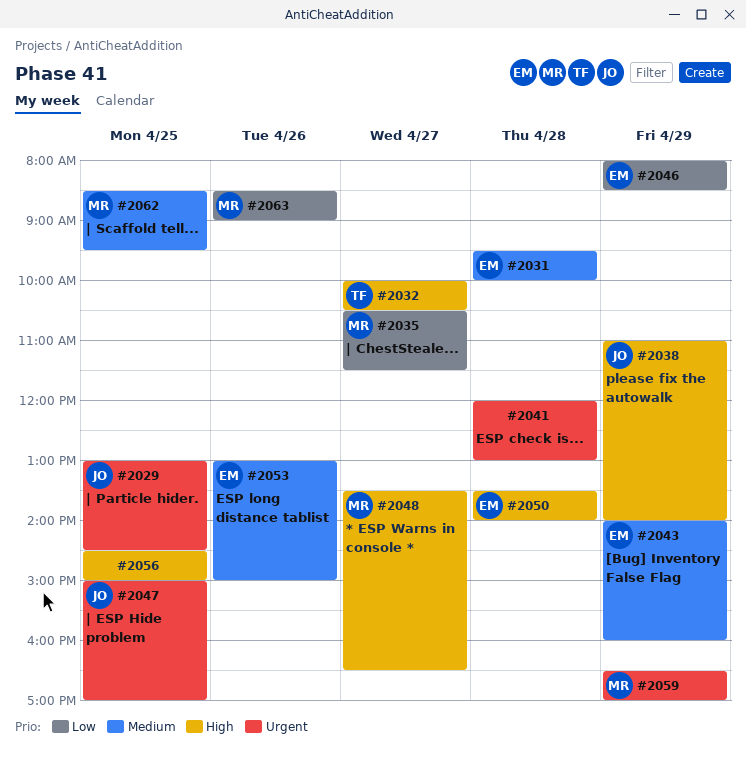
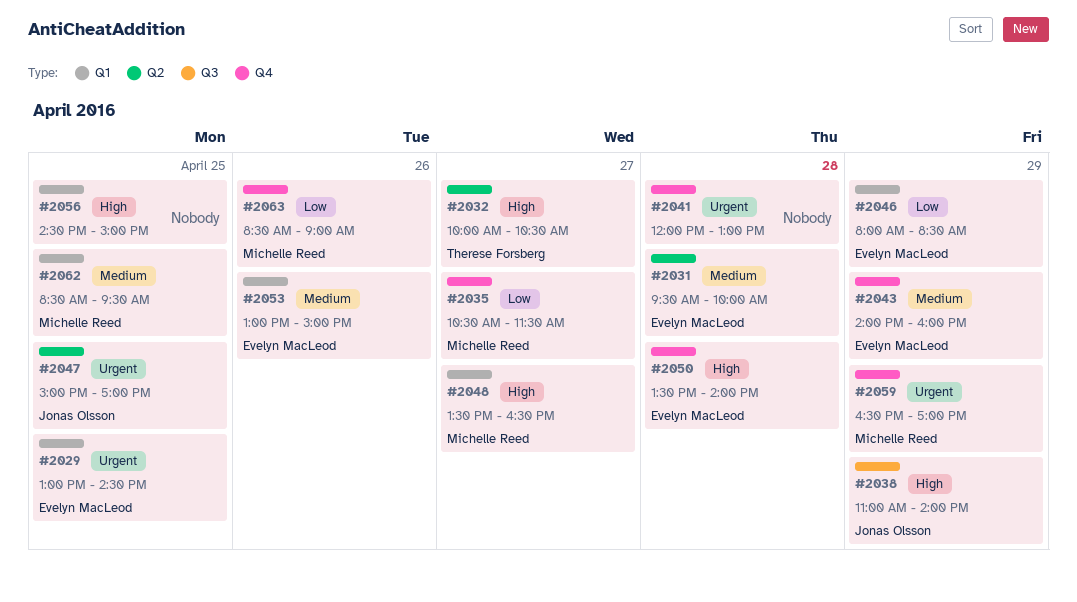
#2029, owner: Jonas Olsson -> Evelyn MacLeod

